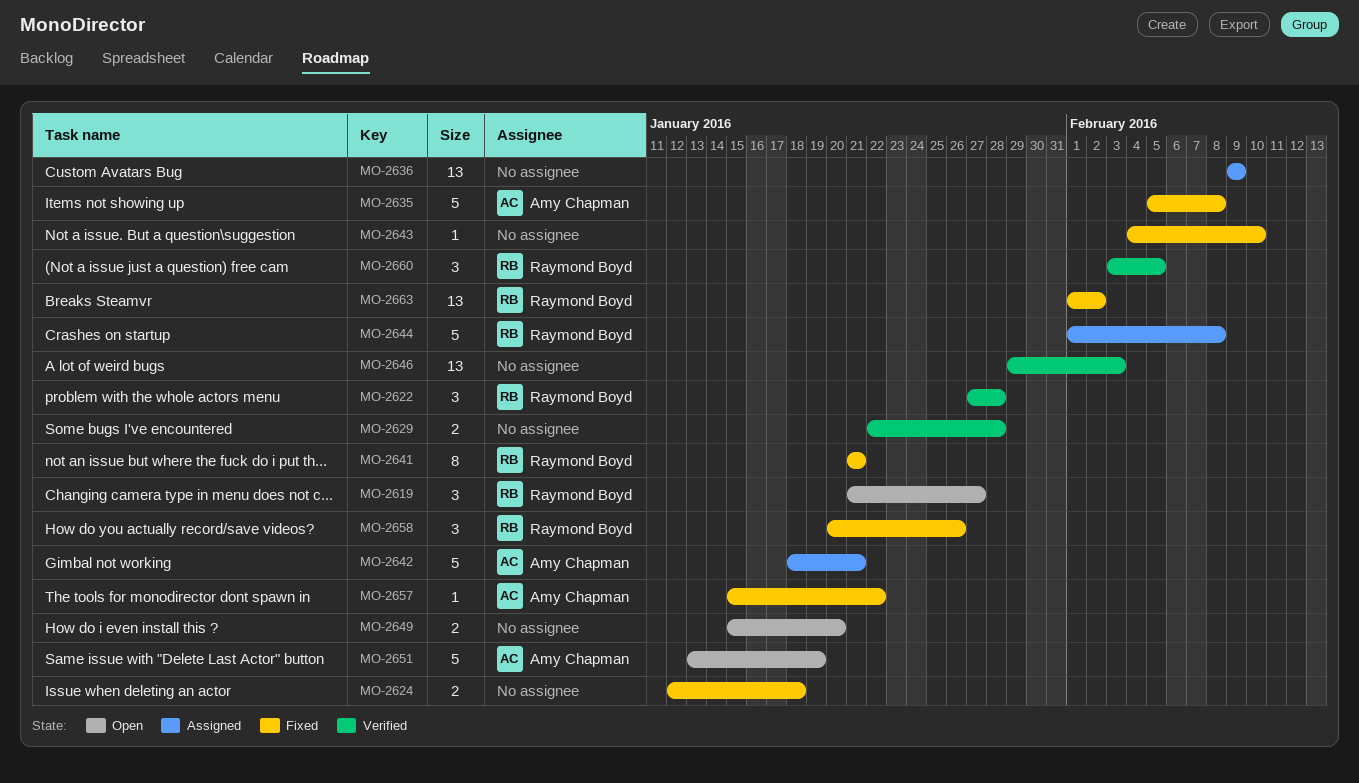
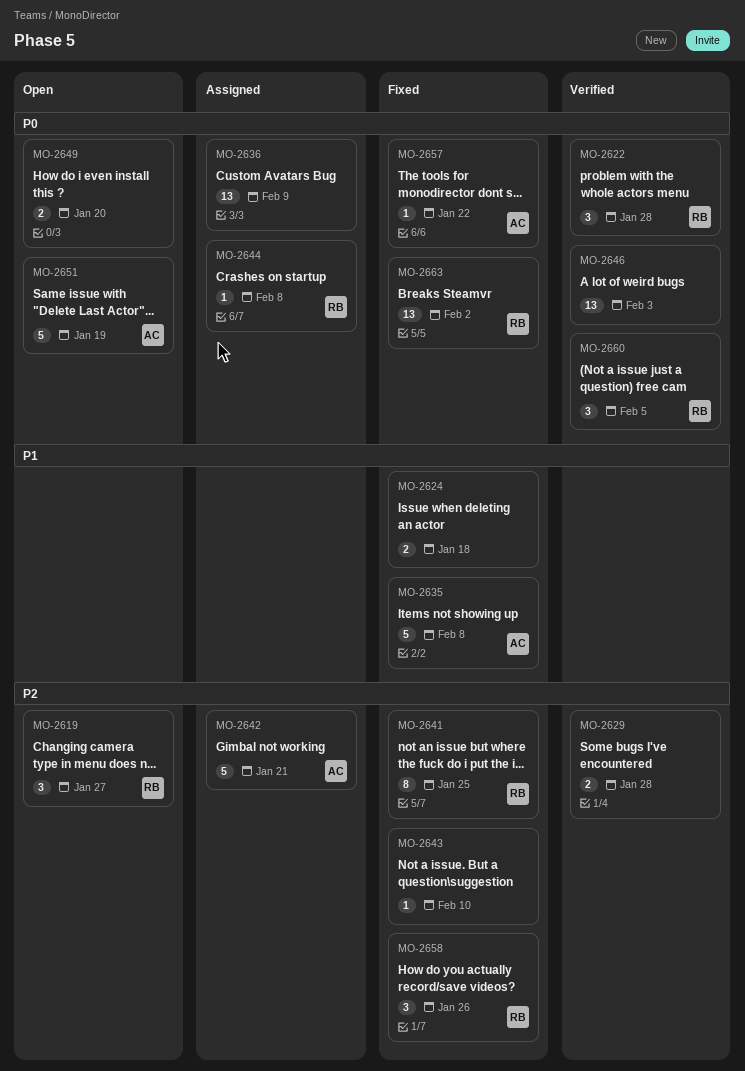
MO-2641, due: Jan 21 -> Jan 25
MO-2644, estimate: 5 -> 1

